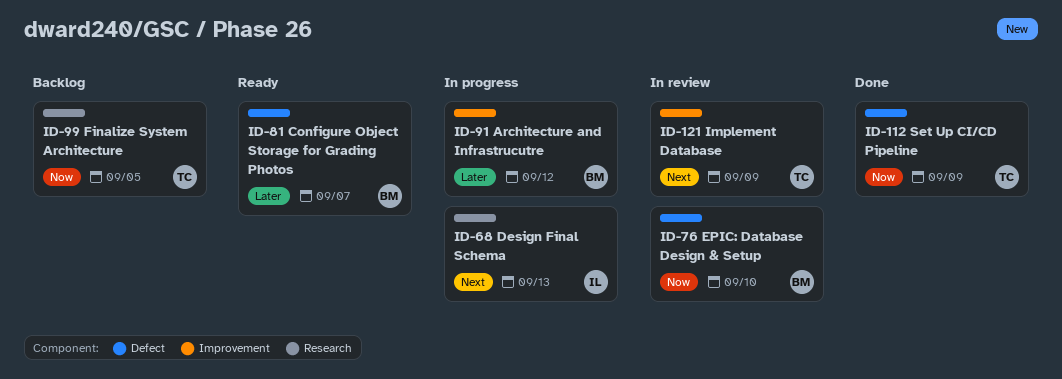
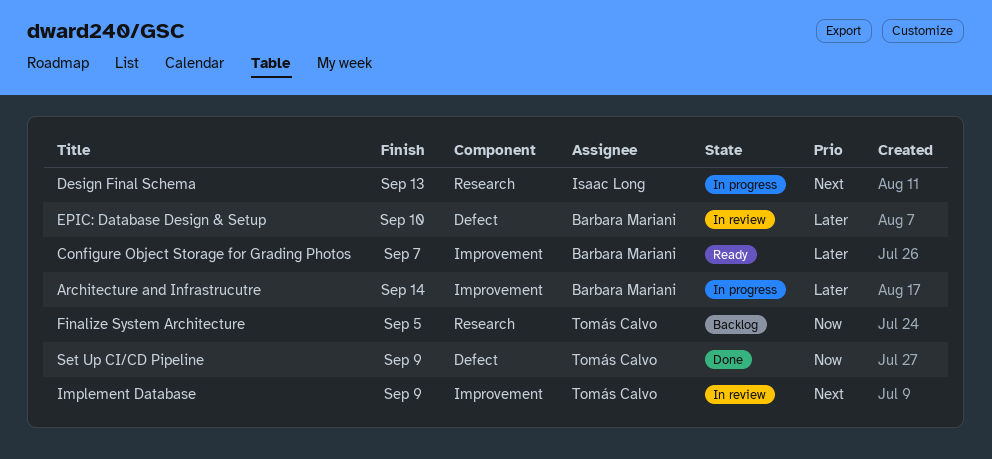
Architecture and Infrastrucutre, due: Sep 12 -> Sep 14
Configure Object Storage for Grading Photos, label: Defect -> Improvement
EPIC: Database Design & Setup, priority: Now -> Later

